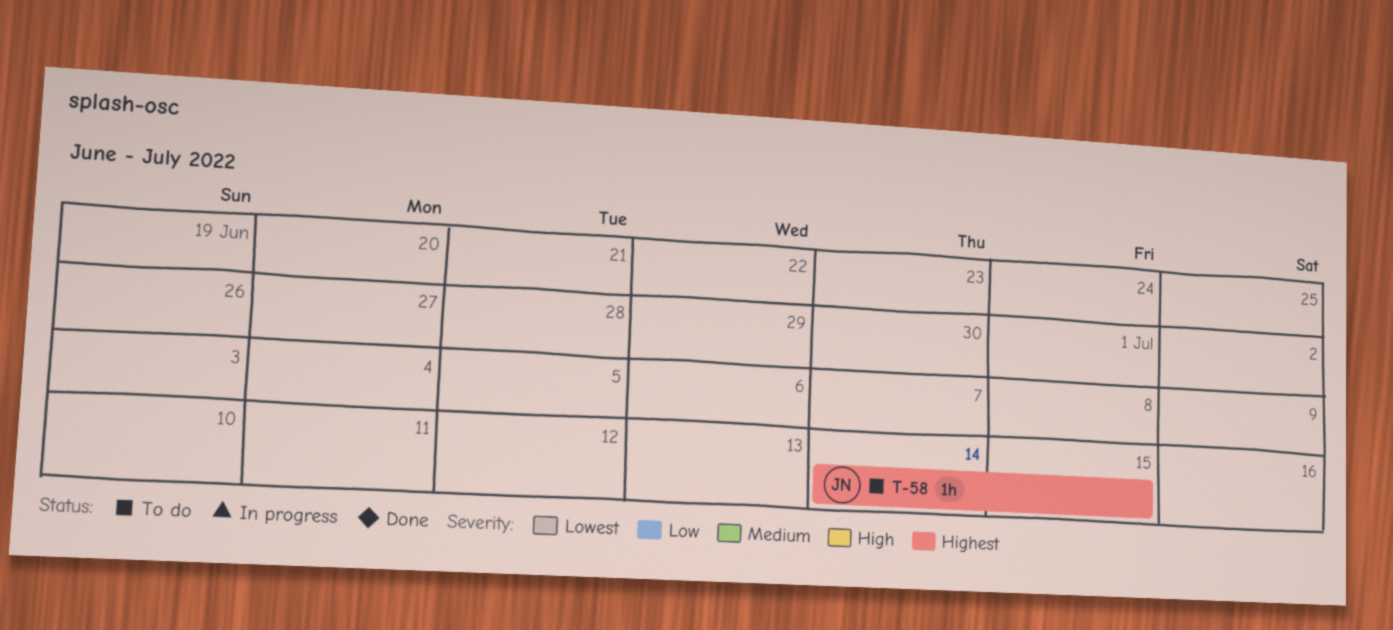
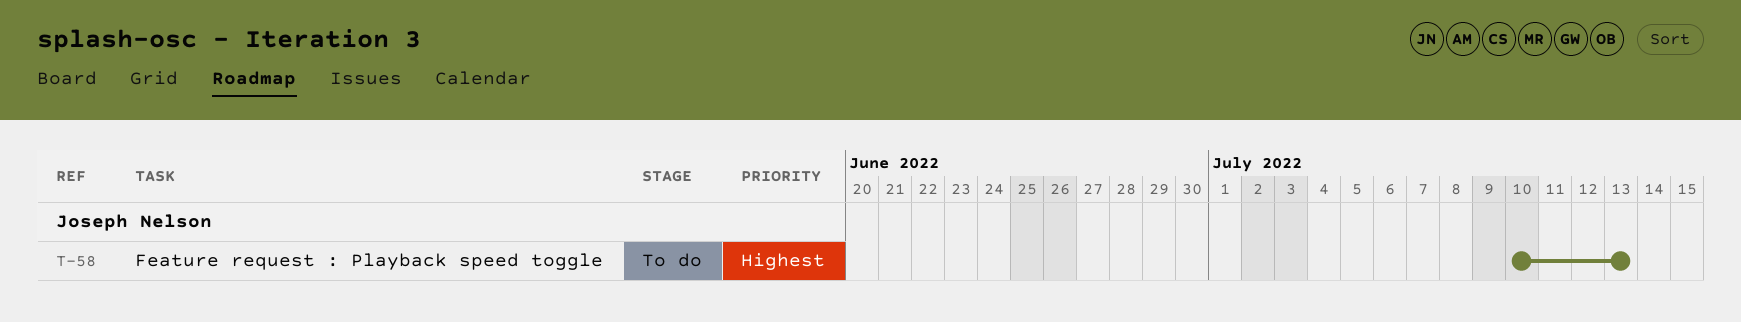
T-58, start: Jul 14 -> Jul 10
T-58, due: Jul 15 -> Jul 13

